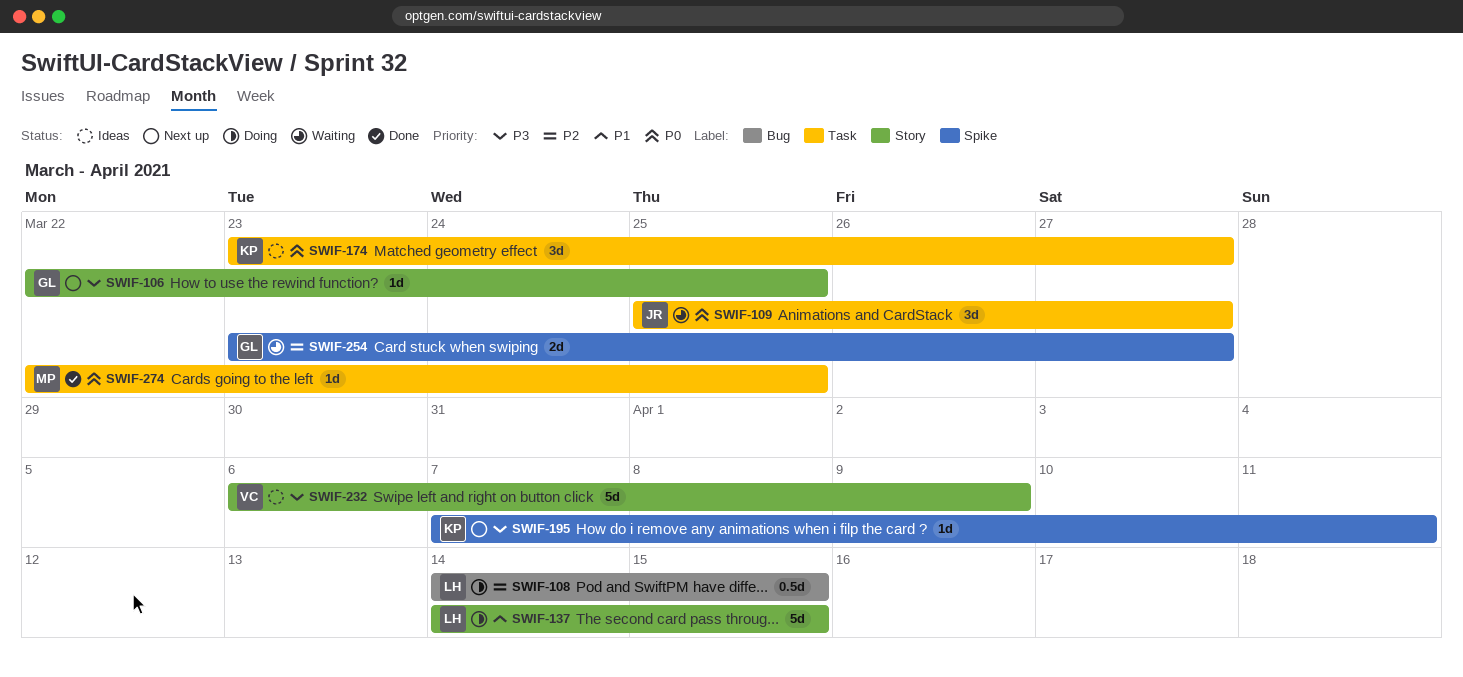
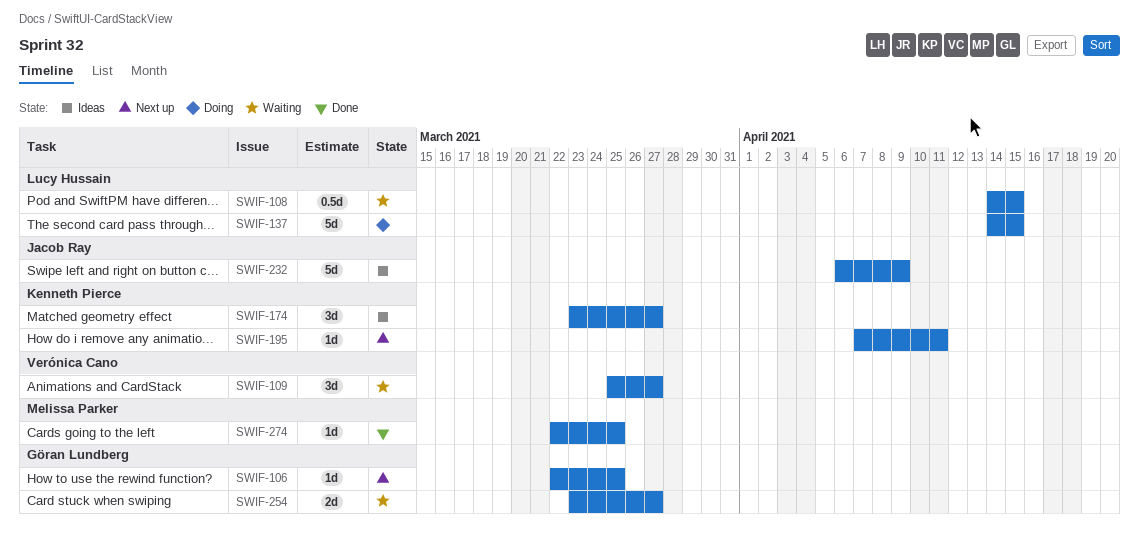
SWIF-108, status: Doing -> Waiting
SWIF-109, owner: Jacob Ray -> Verónica Cano
SWIF-232, owner: Verónica Cano -> Jacob Ray

